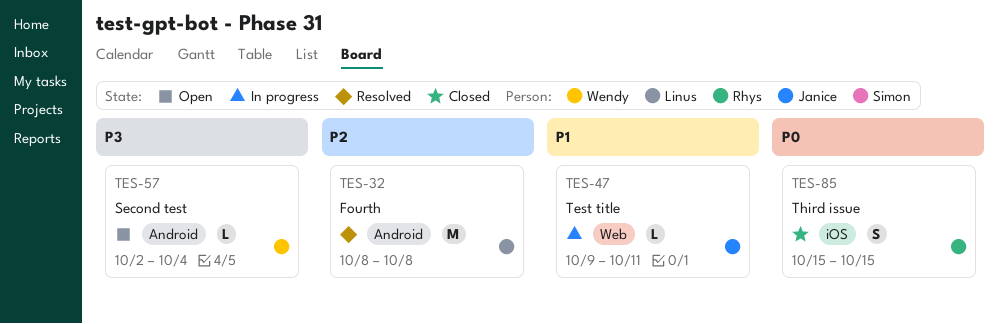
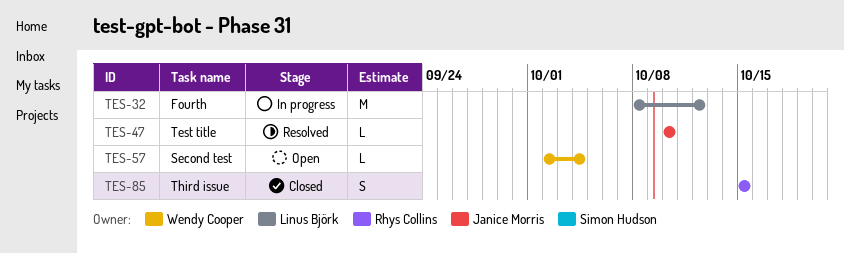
TES-32, status: Resolved -> In progress
TES-32, due: Oct 8 -> Oct 12
TES-47, status: In progress -> Resolved
TES-47, start: Oct 9 -> Oct 10
TES-47, due: Oct 11 -> Oct 10

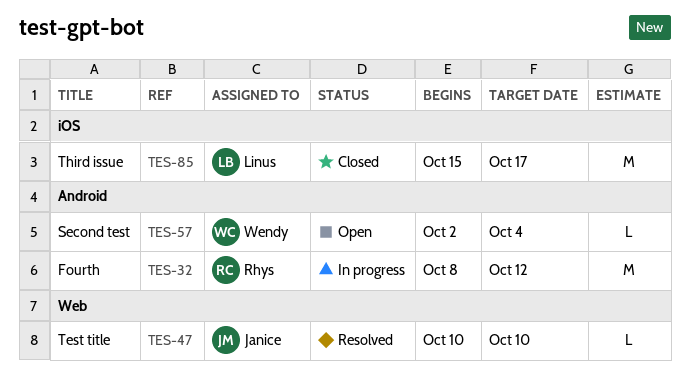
TES-32, owner: Linus Björk -> Rhys Collins
TES-85, owner: Rhys Collins -> Linus Björk
TES-85, estimate: S -> M
TES-85, due: Oct 15 -> Oct 17

